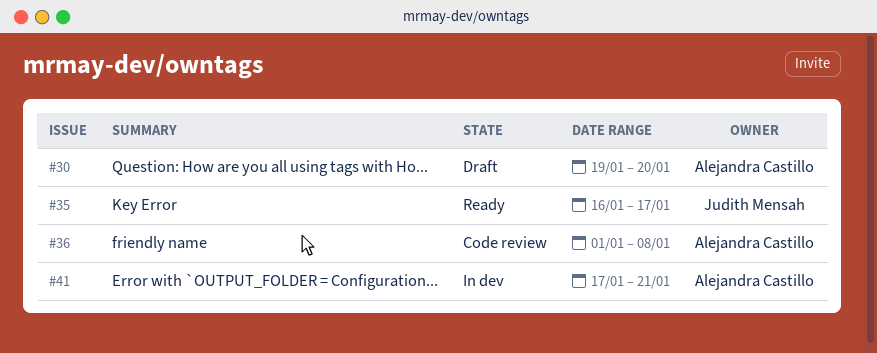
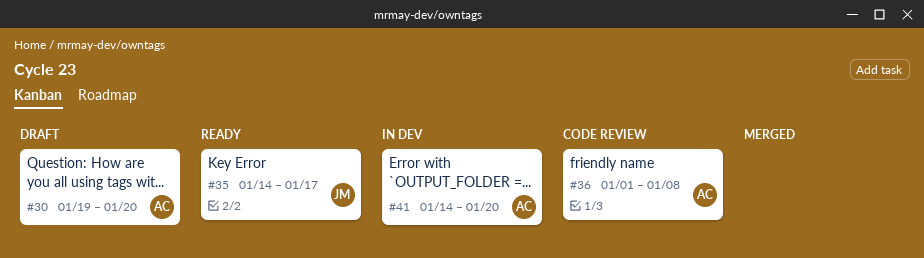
#35, start: Jan 16 -> Jan 14
#41, start: Jan 17 -> Jan 14
#41, due: Jan 21 -> Jan 20

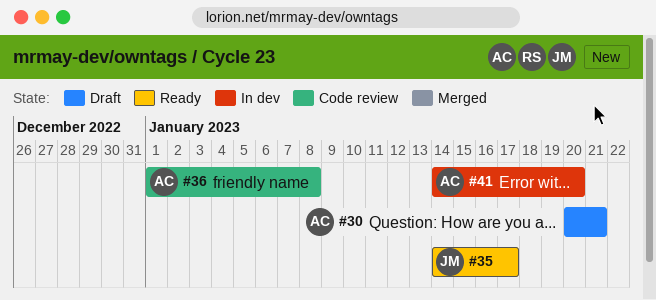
#30, start: Jan 19 -> Jan 20
#30, due: Jan 20 -> Jan 21

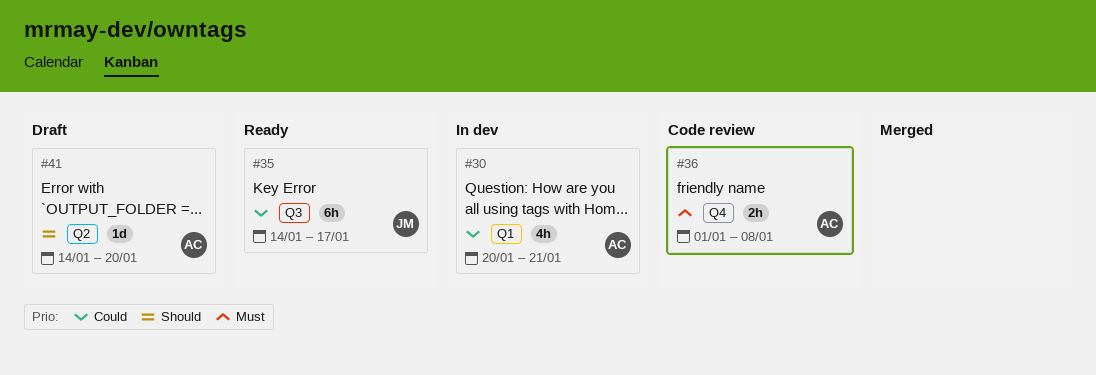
#30, status: Draft -> In dev
#41, status: In dev -> Draft

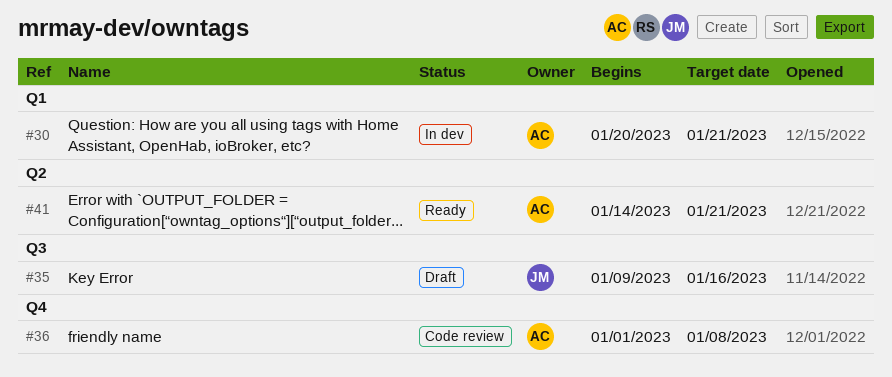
#35, status: Ready -> Draft
#35, start: Jan 14 -> Jan 9
#35, due: Jan 17 -> Jan 16
#41, status: Draft -> Ready
#41, due: Jan 20 -> Jan 21

